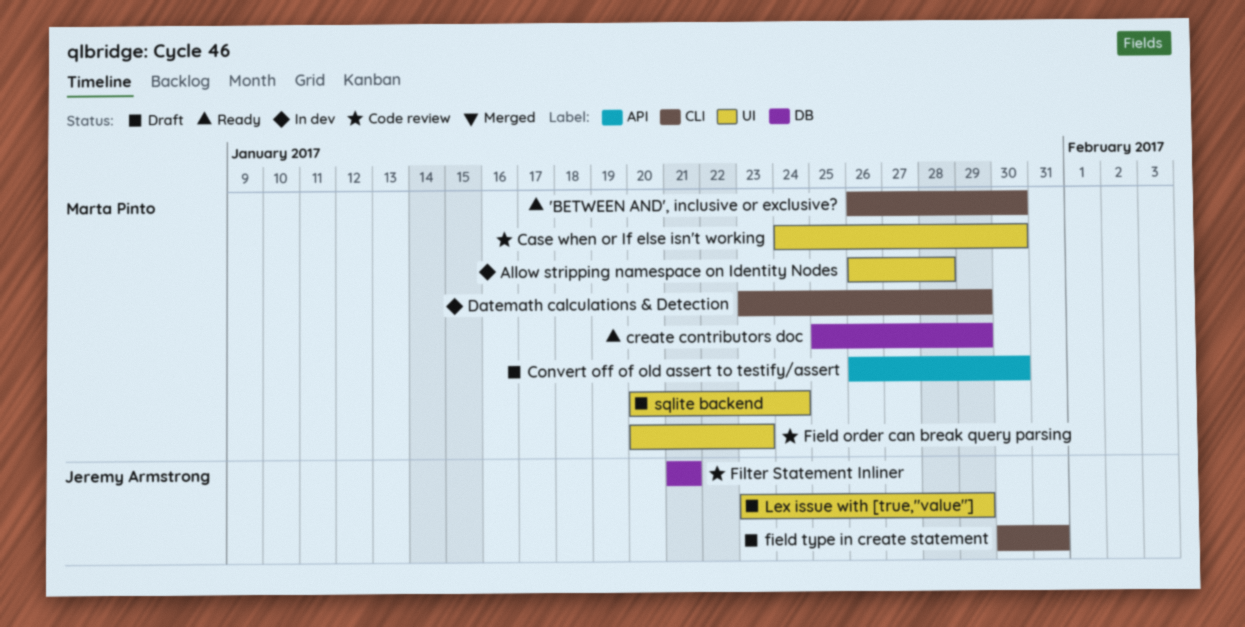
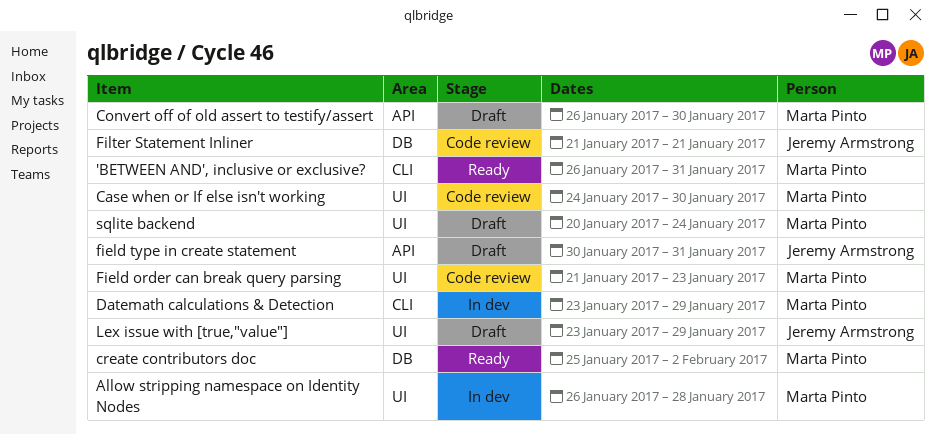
'BETWEEN AND', inclusive or exclusive?, due: Jan 30 -> Jan 31
create contributors doc, due: Jan 29 -> Feb 2
Field order can break query parsing, start: Jan 20 -> Jan 21
field type in create statement, label: CLI -> API

